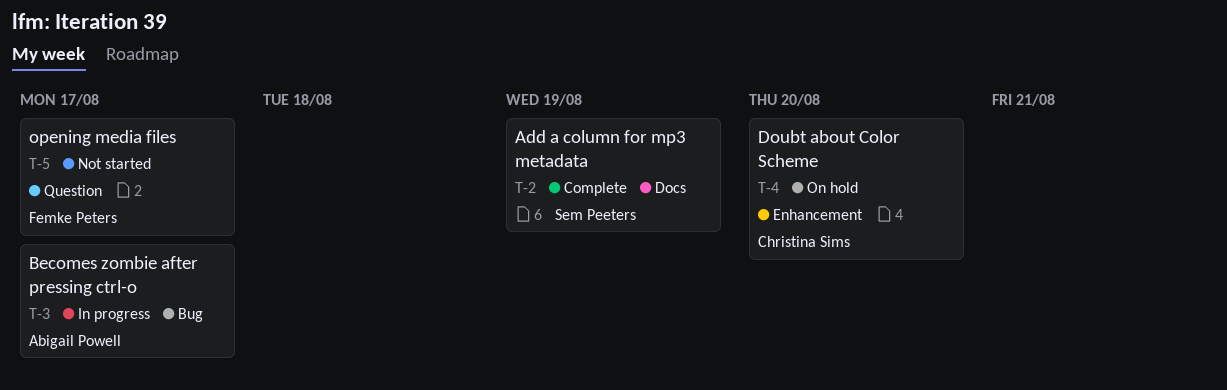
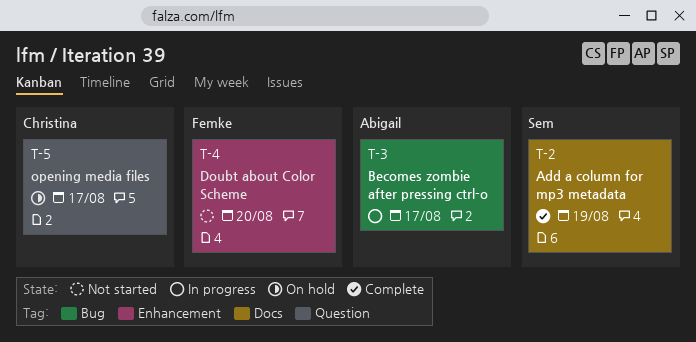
T-4, status: On hold -> Not started
T-4, owner: Christina Sims -> Femke Peters
T-5, status: Not started -> On hold
T-5, owner: Femke Peters -> Christina Sims

